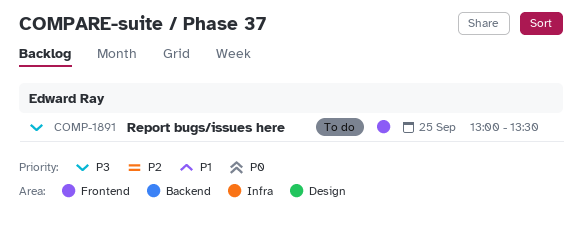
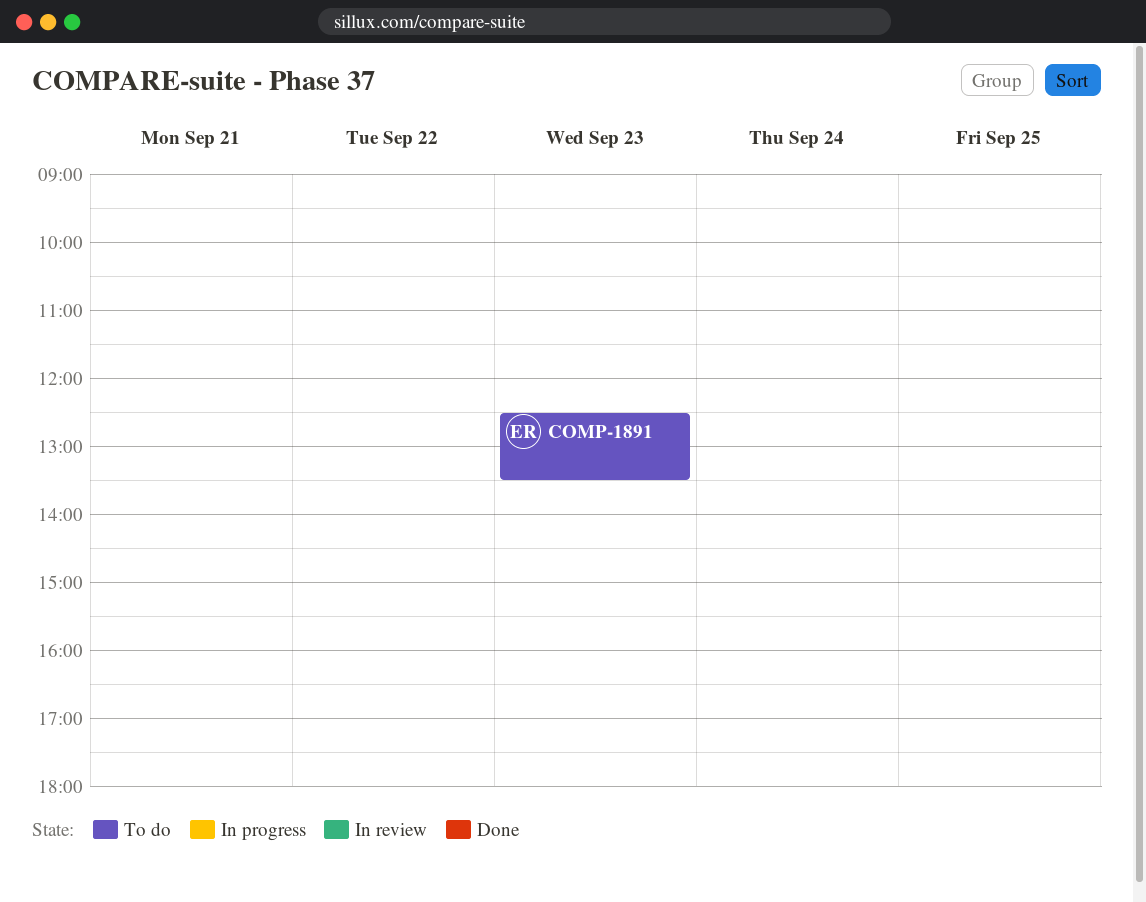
COMP-1891, day: Sep 25 -> Sep 23
COMP-1891, begins: 13:00 -> 12:30

